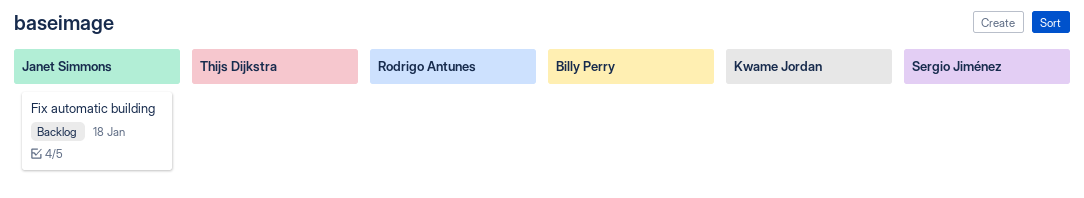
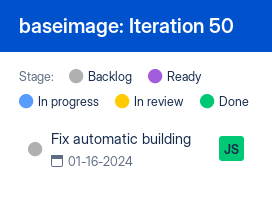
Fix automatic building, due: Jan 18 -> Jan 16

